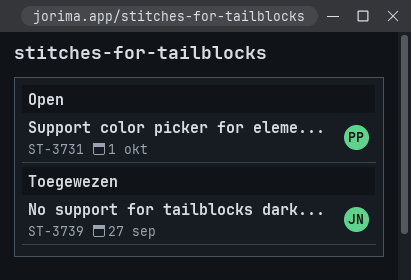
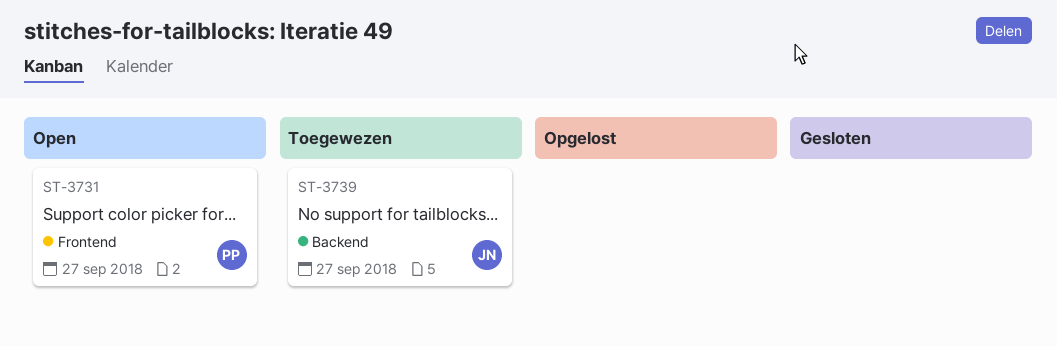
ST-3731, due: Oct 1 -> Sep 27

